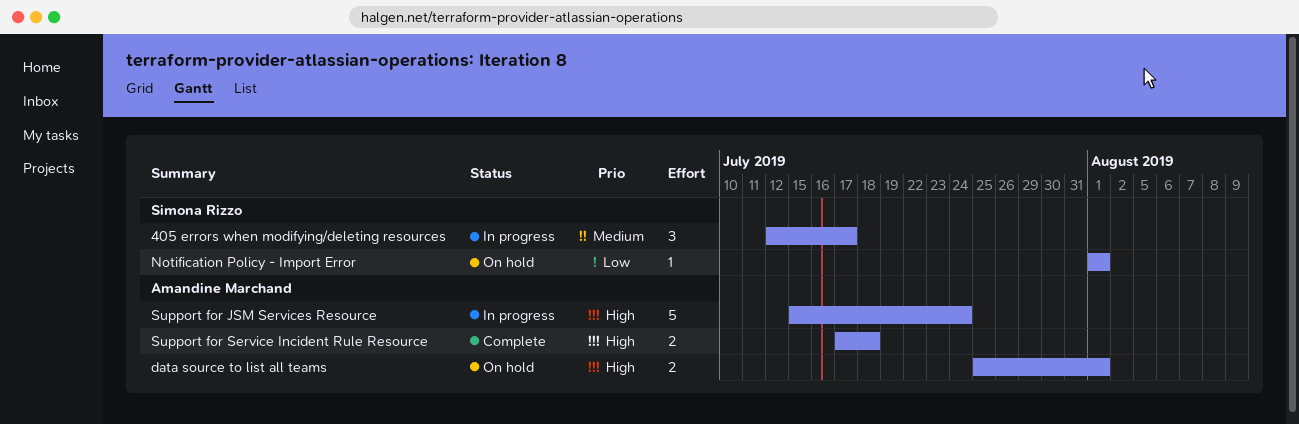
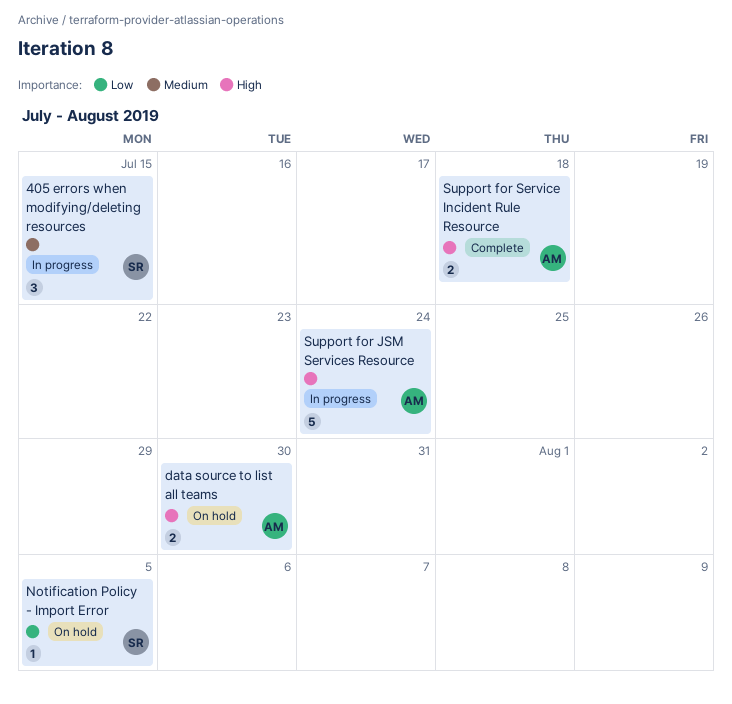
405 errors when modifying/deleting resources, due: Jul 17 -> Jul 15
data source to list all teams, due: Aug 1 -> Jul 30
Notification Policy - Import Error, due: Aug 1 -> Aug 5

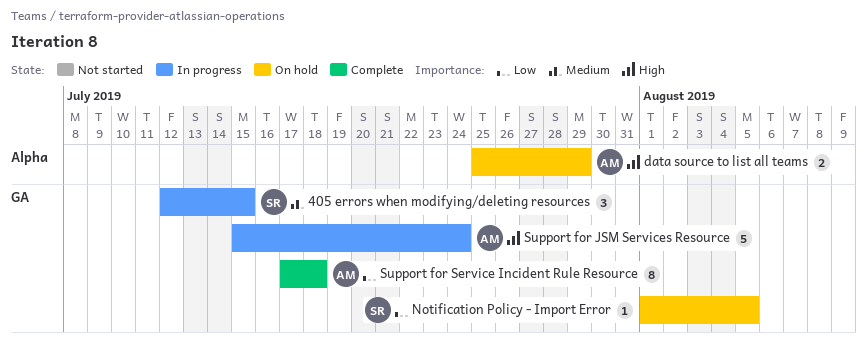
data source to list all teams, due: Jul 30 -> Jul 29
Support for Service Incident Rule Resource, priority: High -> Low
Support for Service Incident Rule Resource, estimate: 2 -> 8

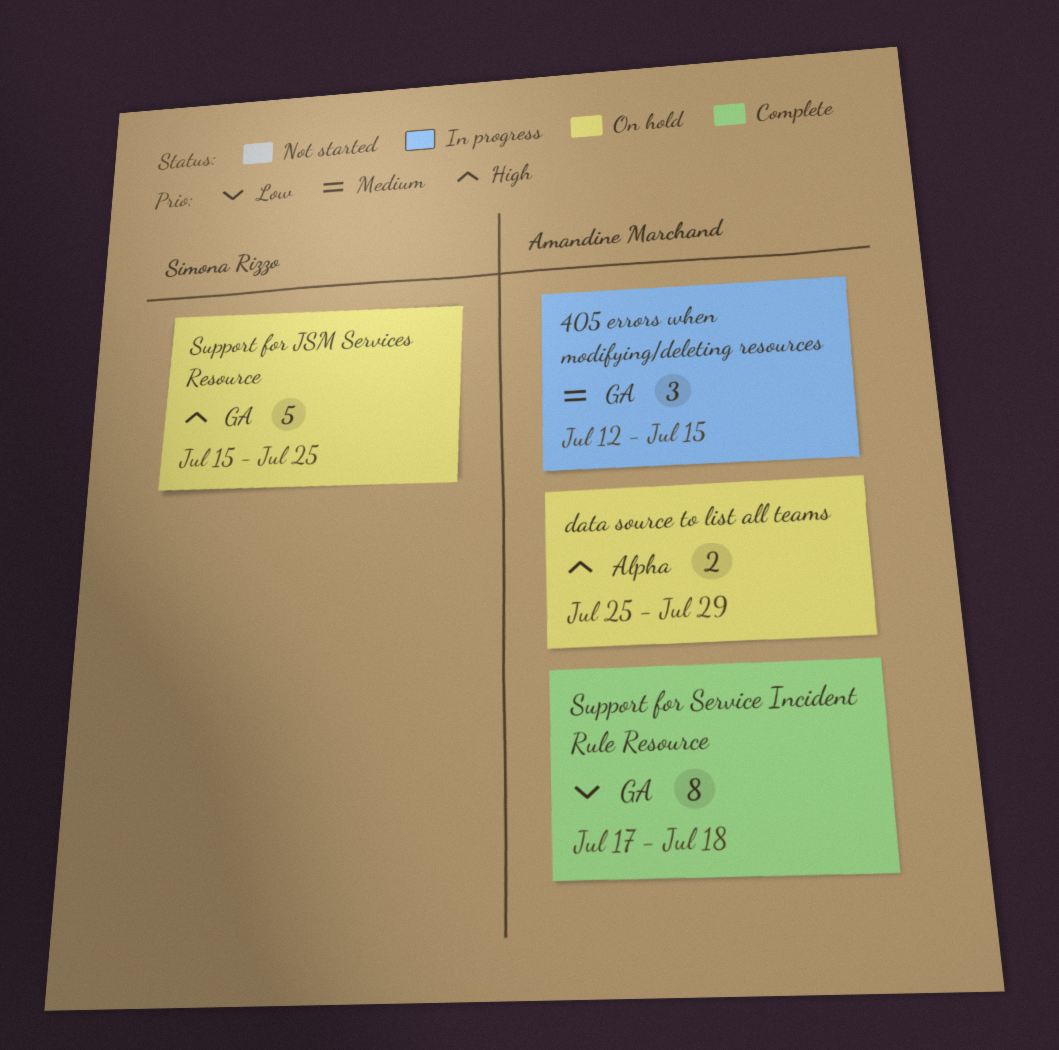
405 errors when modifying/deleting resources, owner: Simona Rizzo -> Amandine Marchand
Notification Policy - Import Error: present -> none
Support for JSM Services Resource, status: In progress -> On hold
Support for JSM Services Resource, owner: Amandine Marchand -> Simona Rizzo
Support for JSM Services Resource, due: Jul 24 -> Jul 25

